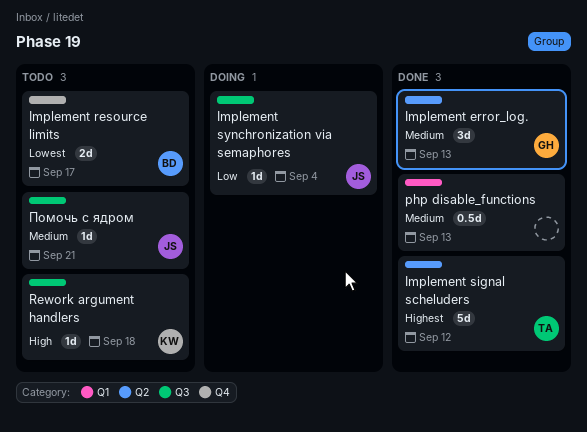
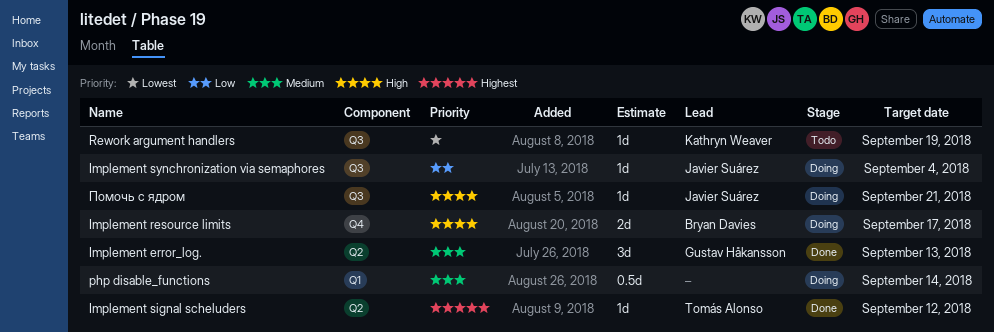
Implement resource limits, status: Todo -> Doing
Implement resource limits, priority: Lowest -> High
Implement signal scheluders, estimate: 5d -> 1d
php disable_functions, status: Done -> Doing
php disable_functions, due: Sep 13 -> Sep 14
Rework argument handlers, priority: High -> Lowest
Rework argument handlers, due: Sep 18 -> Sep 19
Помочь с ядром, status: Todo -> Doing
Помочь с ядром, priority: Medium -> High

